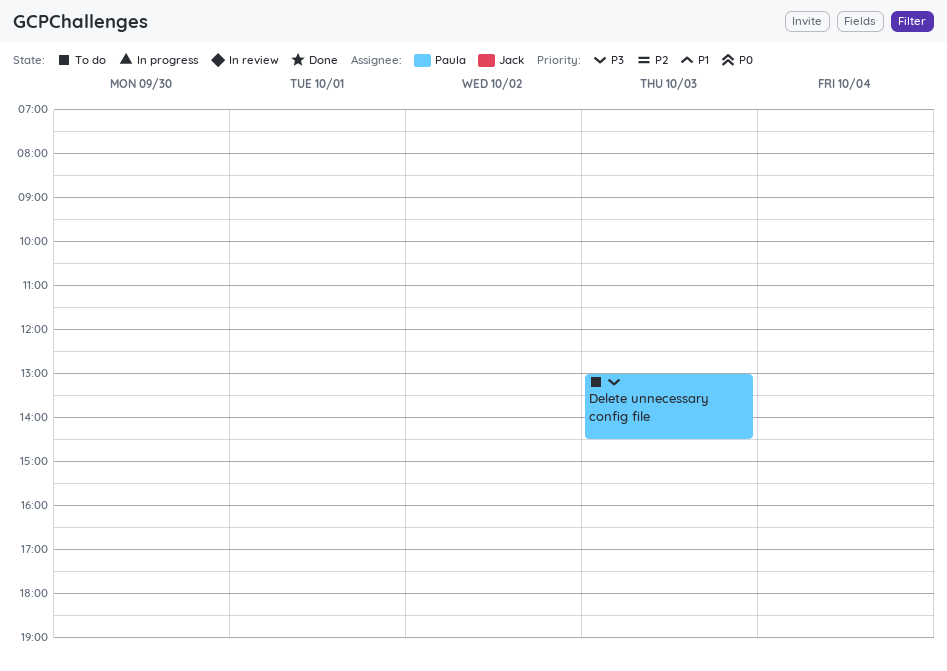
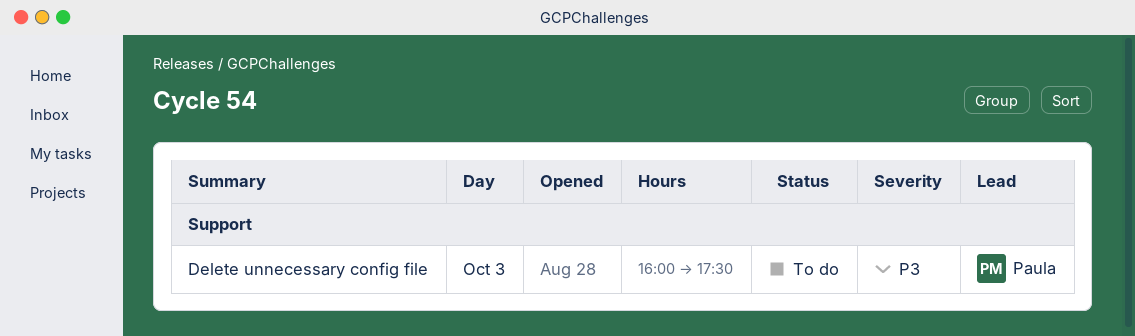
Delete unnecessary config file, begins: 13:00 -> 16:00
Delete unnecessary config file, ends: 14:30 -> 17:30

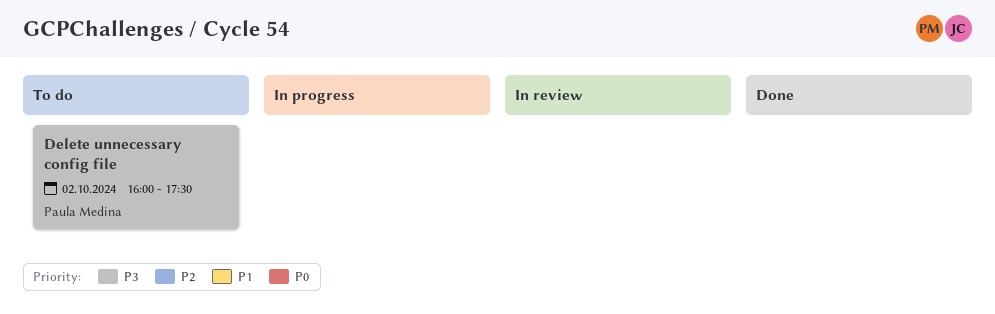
Delete unnecessary config file, day: Oct 3 -> Oct 2

